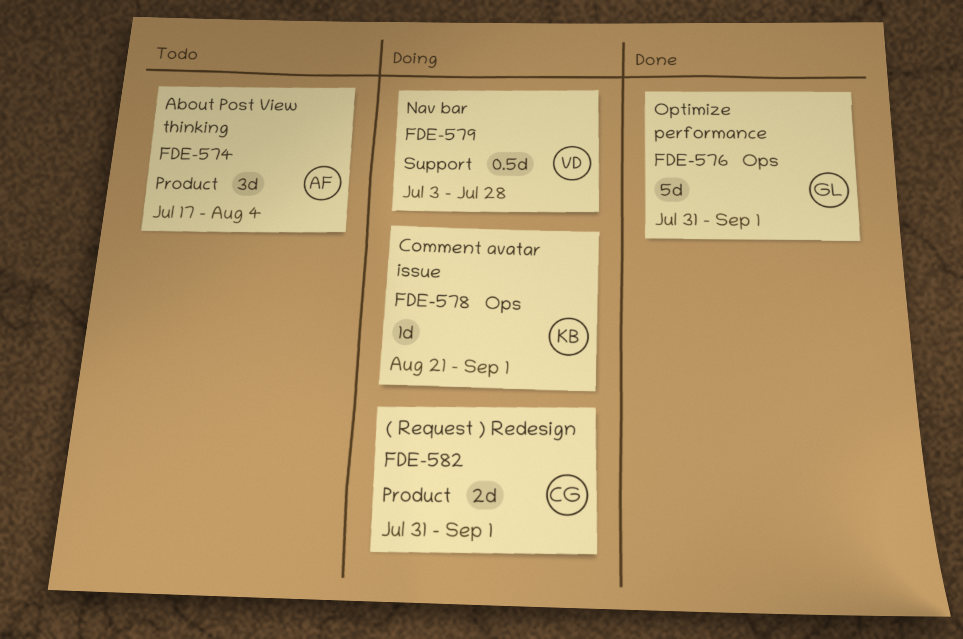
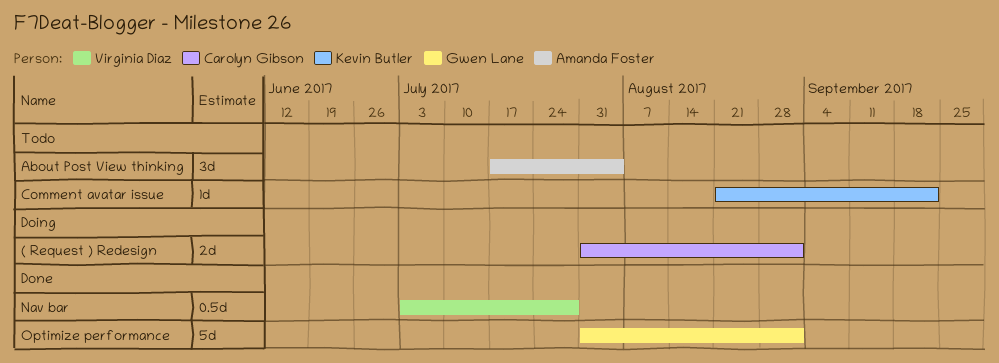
Comment avatar issue, status: Doing -> Todo
Comment avatar issue, due: Sep 1 -> Sep 22
Nav bar, status: Doing -> Done

